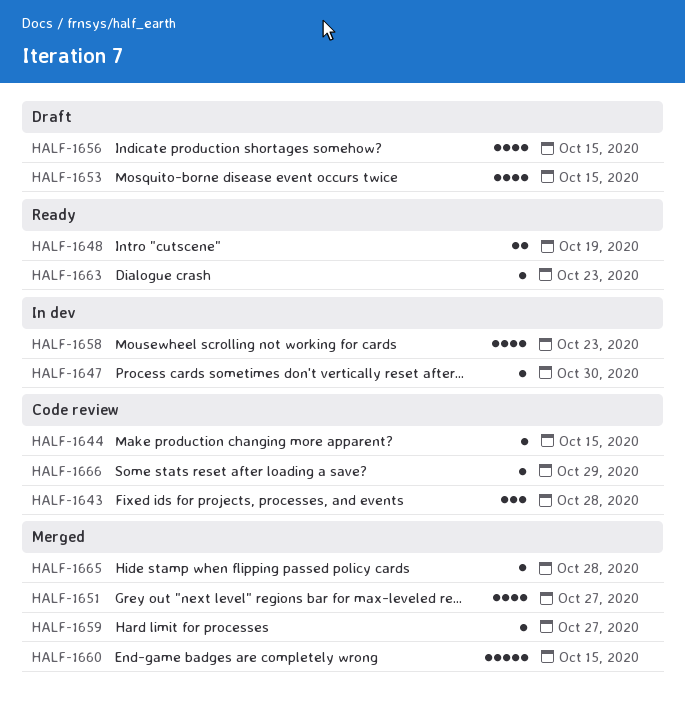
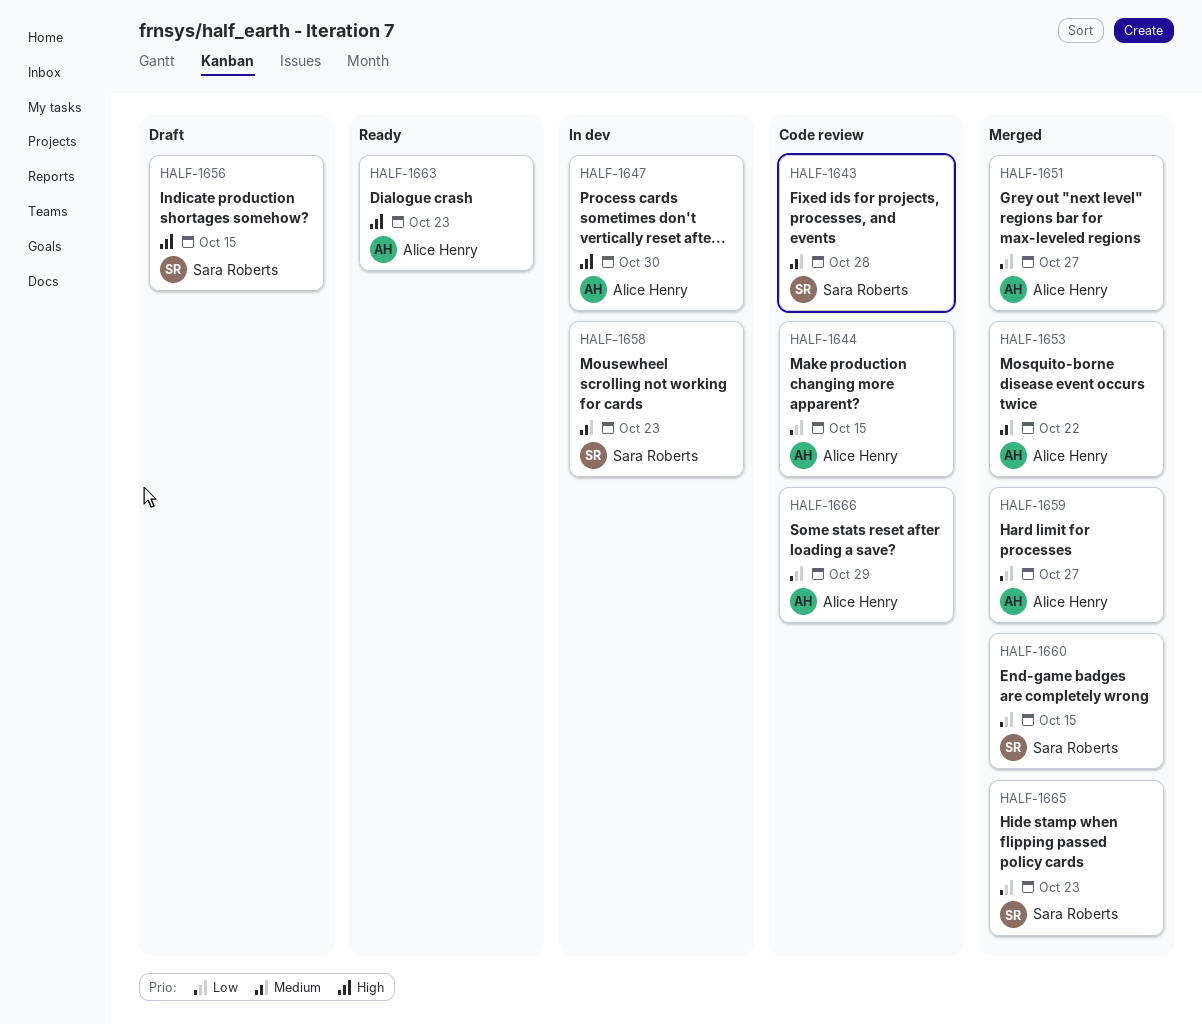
HALF-1648: present -> none
HALF-1653, status: Draft -> Merged
HALF-1653, due: Oct 15 -> Oct 22
HALF-1665, due: Oct 28 -> Oct 23

